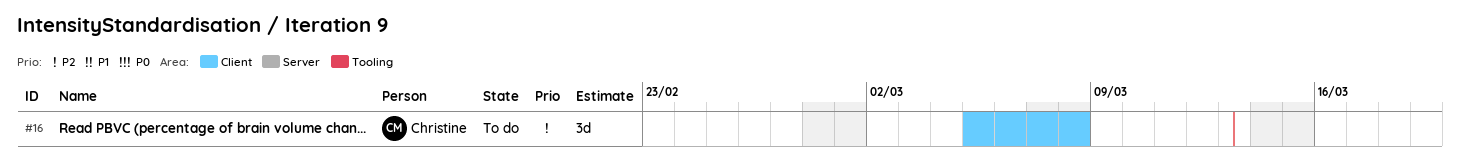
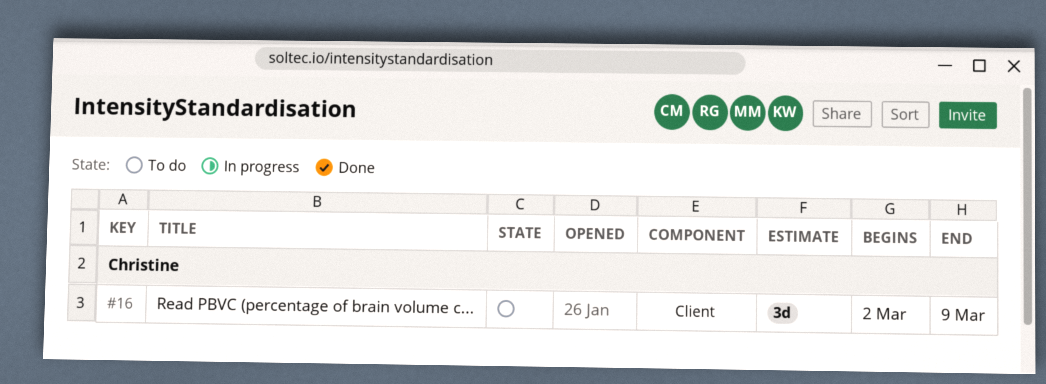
#16, start: Mar 5 -> Mar 2
#16, due: Mar 8 -> Mar 9

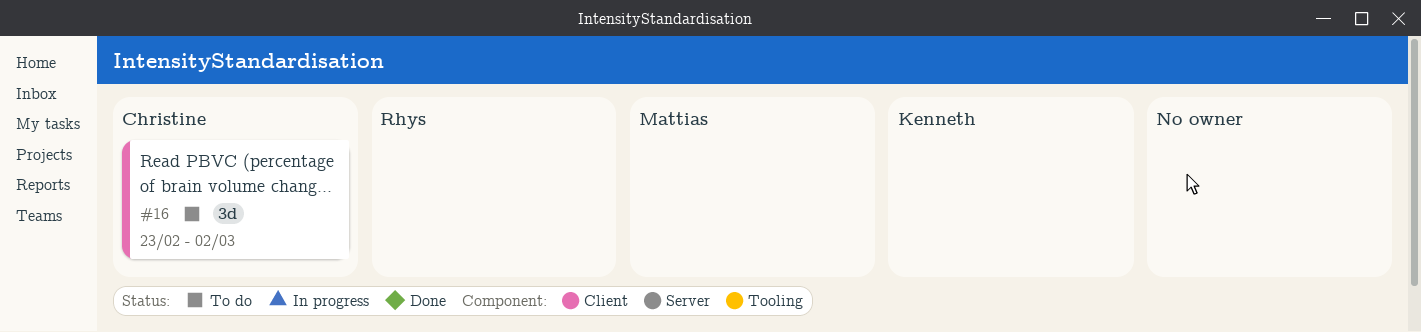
#16, start: Mar 2 -> Feb 23
#16, due: Mar 9 -> Mar 2

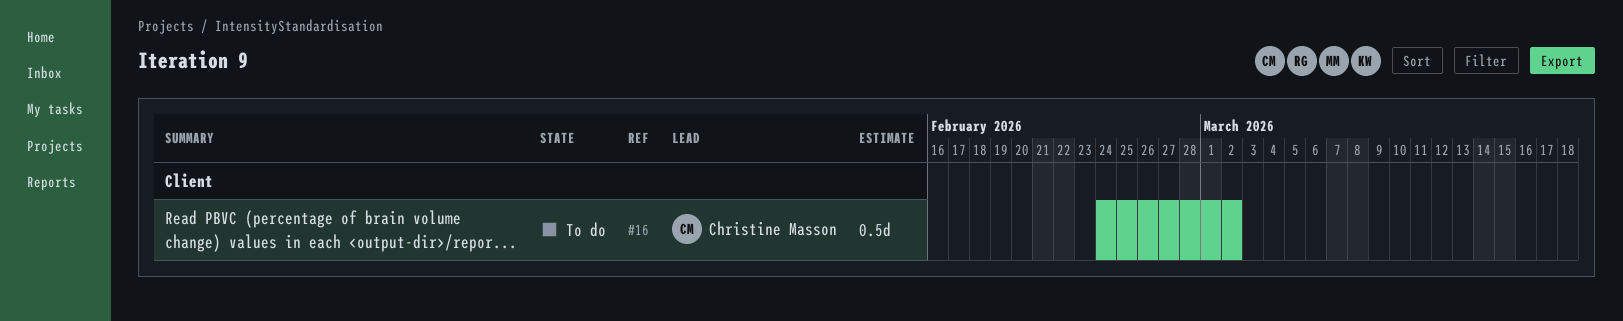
#16, estimate: 3d -> 0.5d
#16, start: Feb 23 -> Feb 24

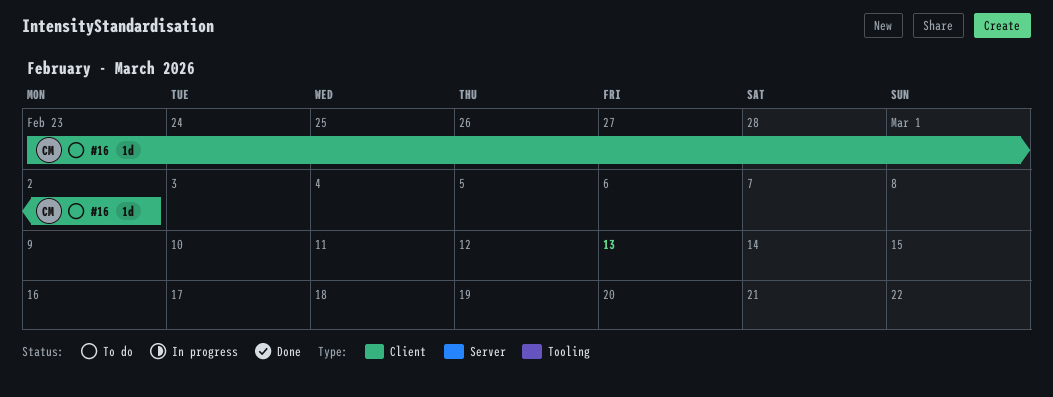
#16, estimate: 0.5d -> 1d
#16, start: Feb 24 -> Feb 23

